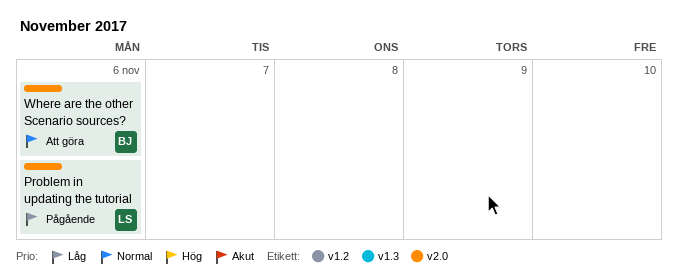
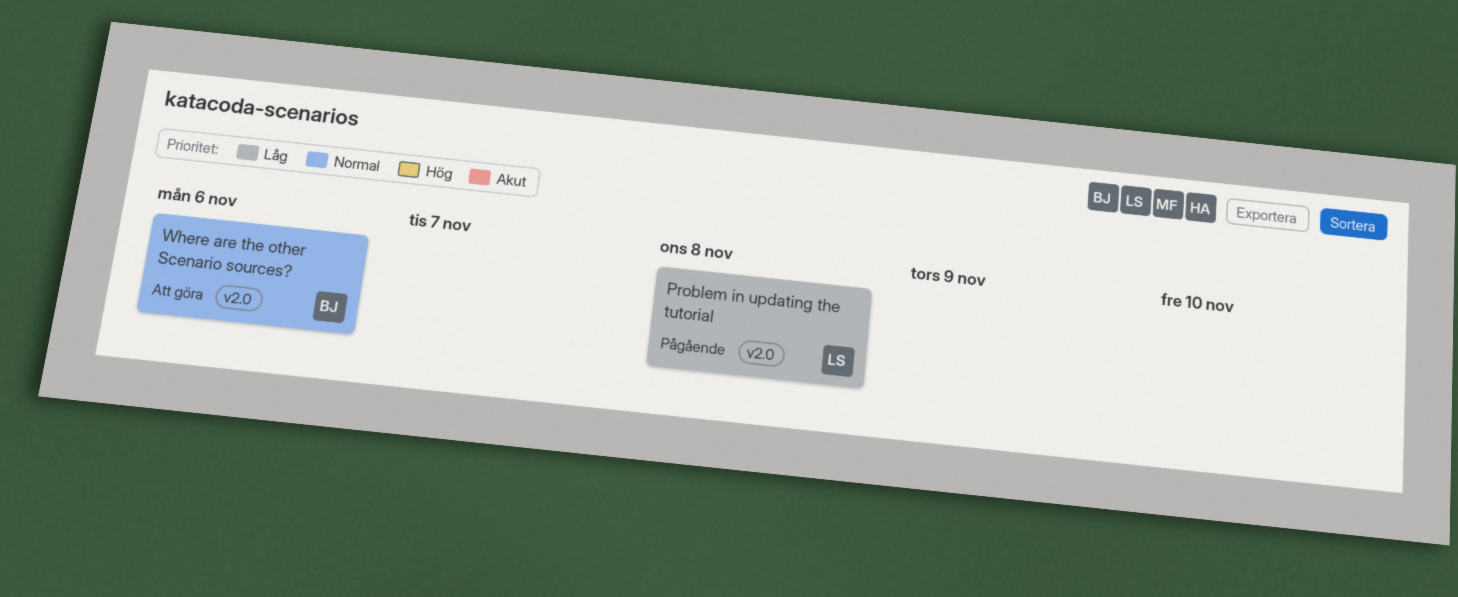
Problem in updating the tutorial, due: Nov 6 -> Nov 8

